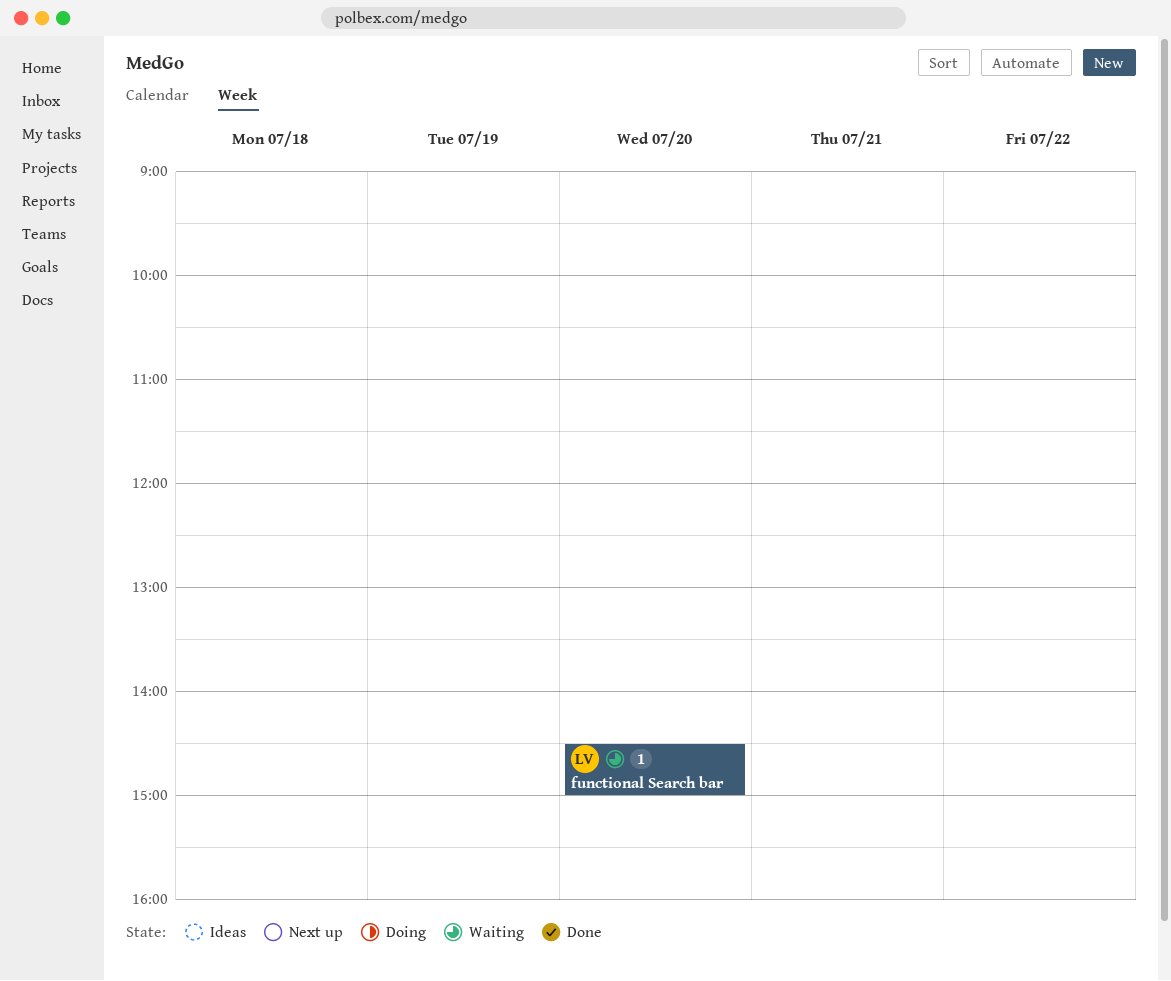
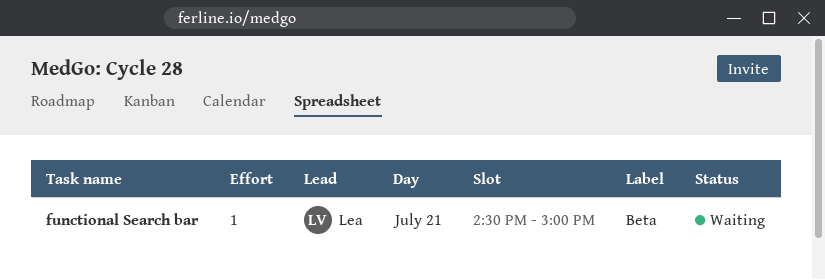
functional Search bar, day: Jul 20 -> Jul 21

